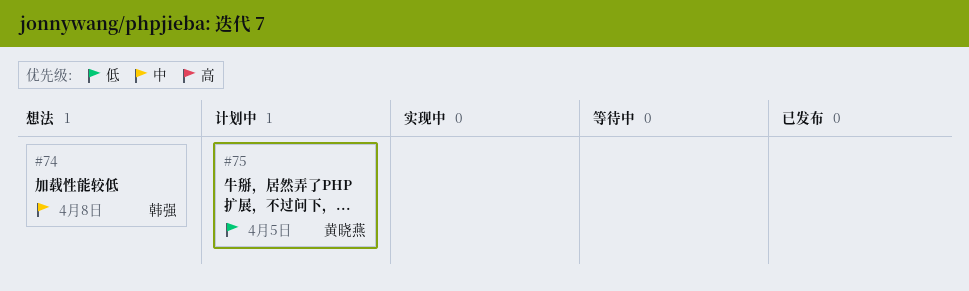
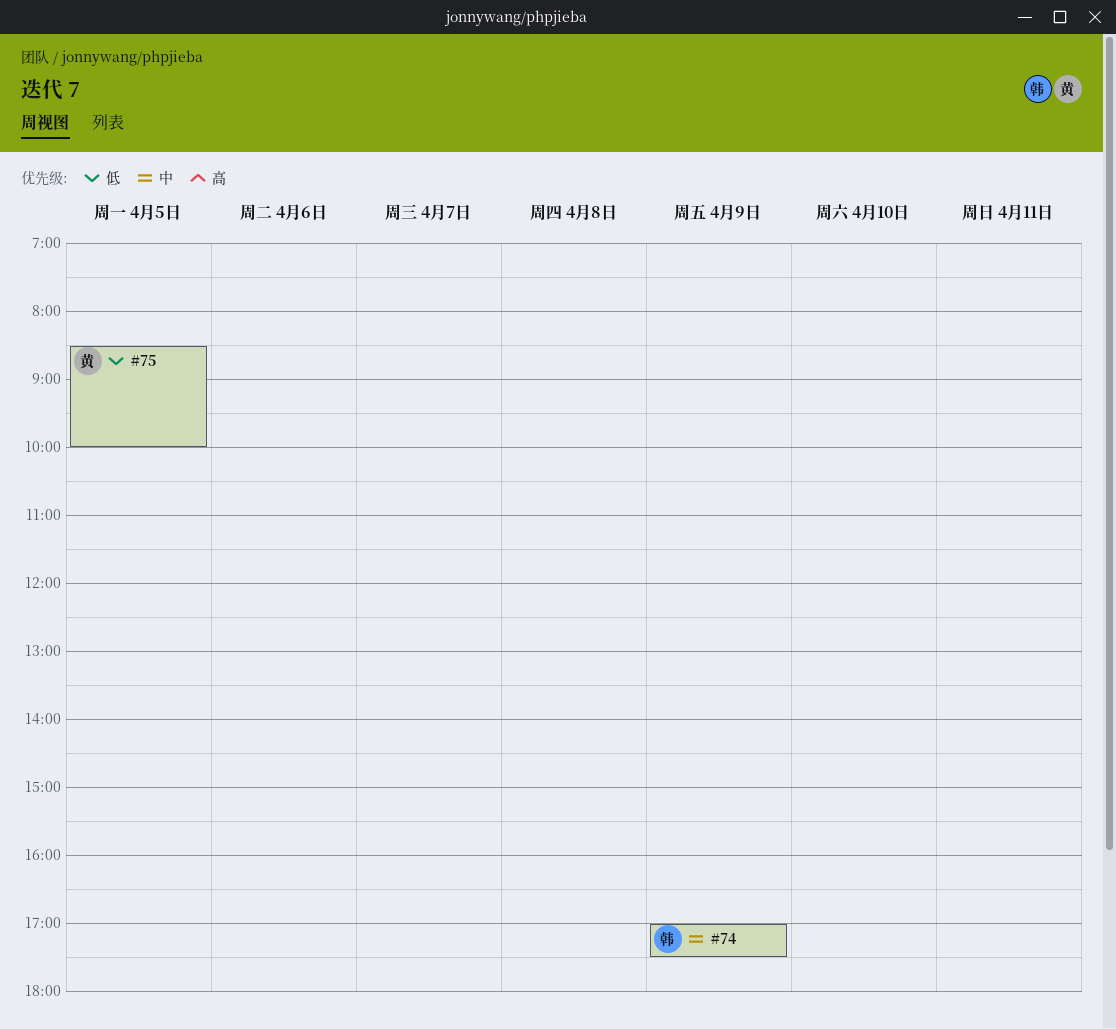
#74, day: Apr 8 -> Apr 9

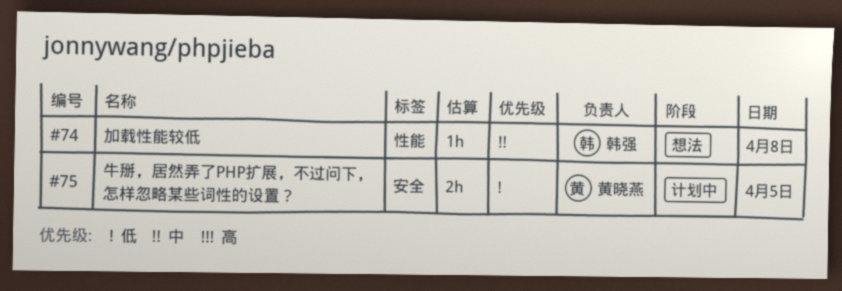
#74, day: Apr 9 -> Apr 8

